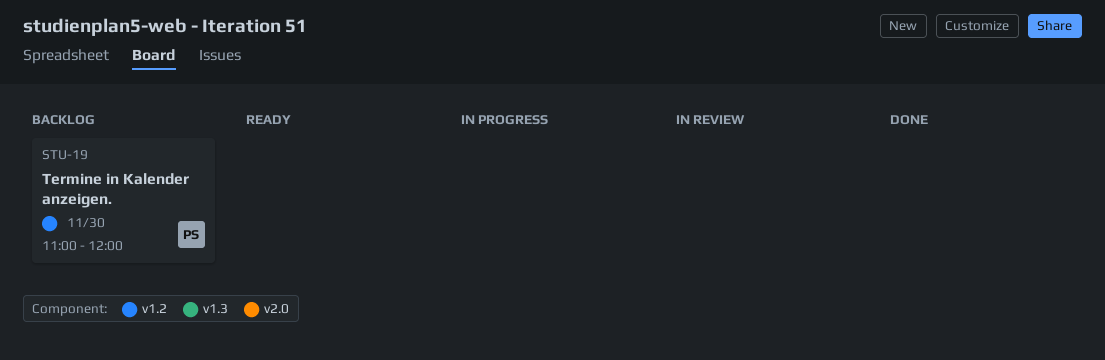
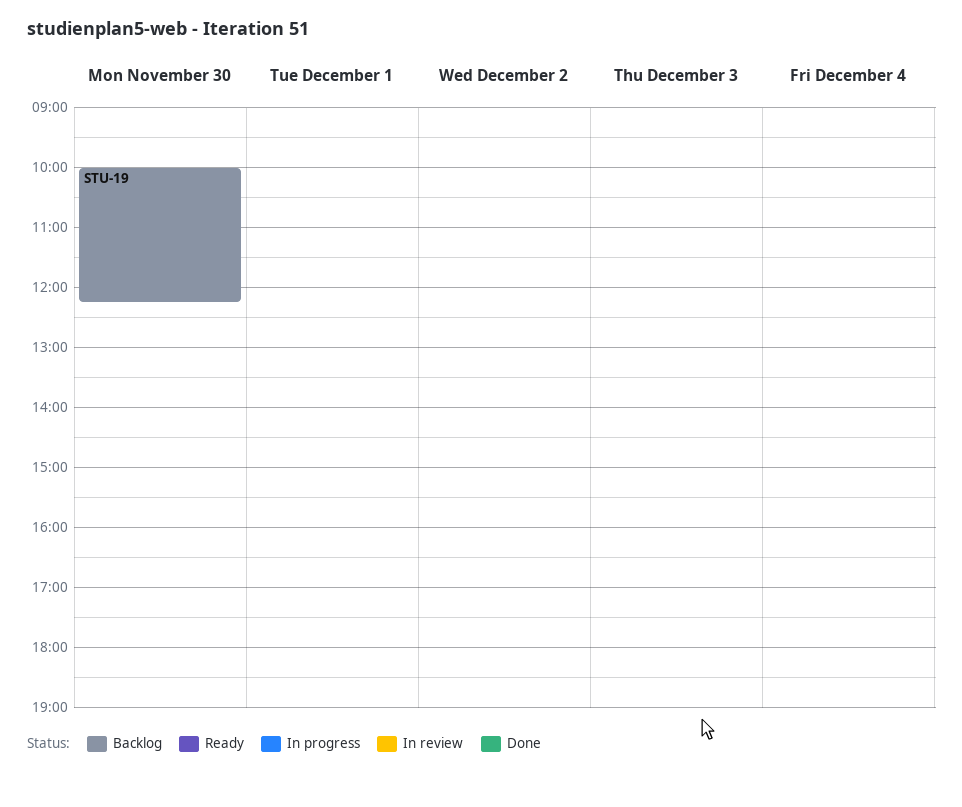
STU-19, begins: 11:00 -> 10:00
STU-19, ends: 12:00 -> 12:15

